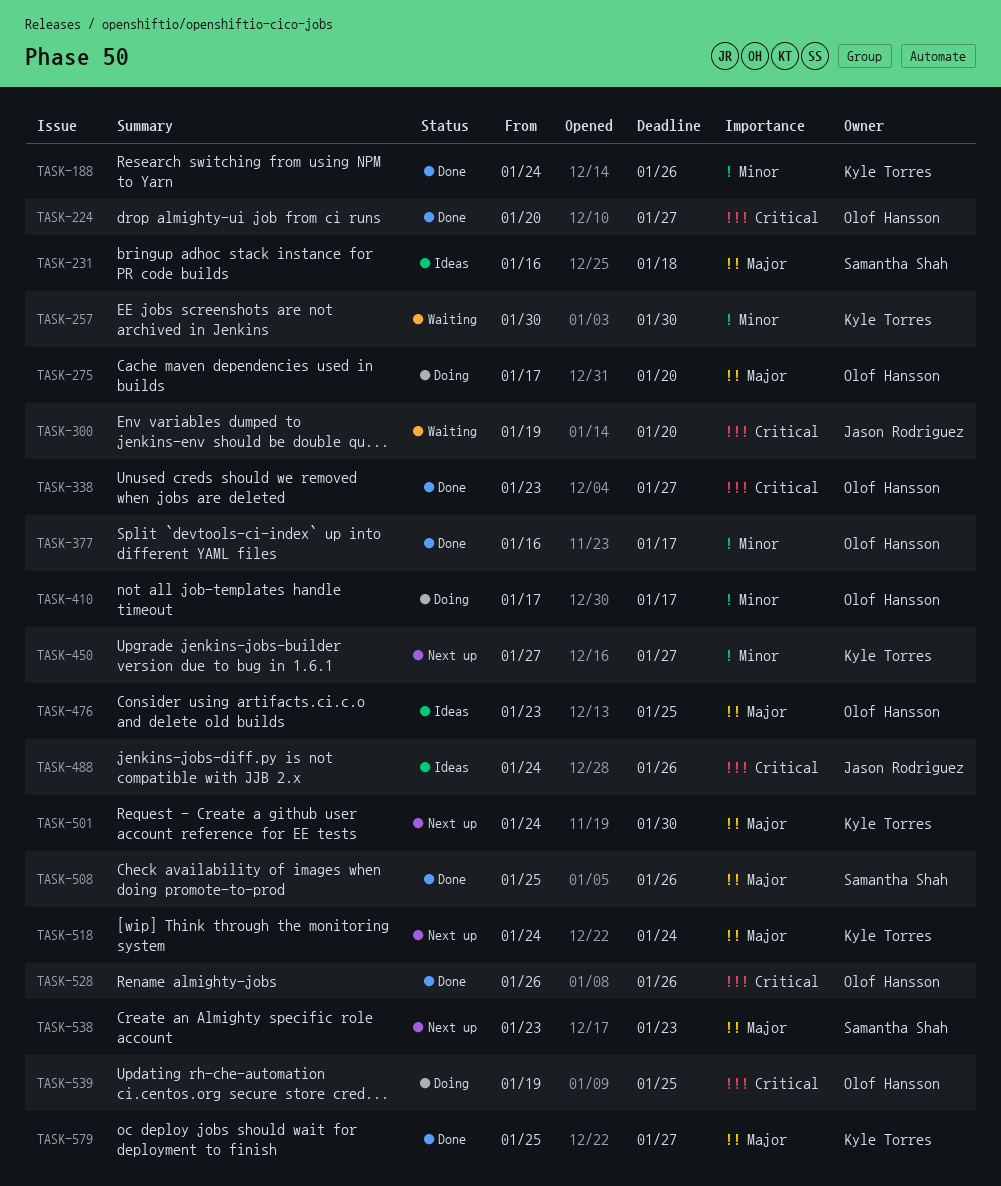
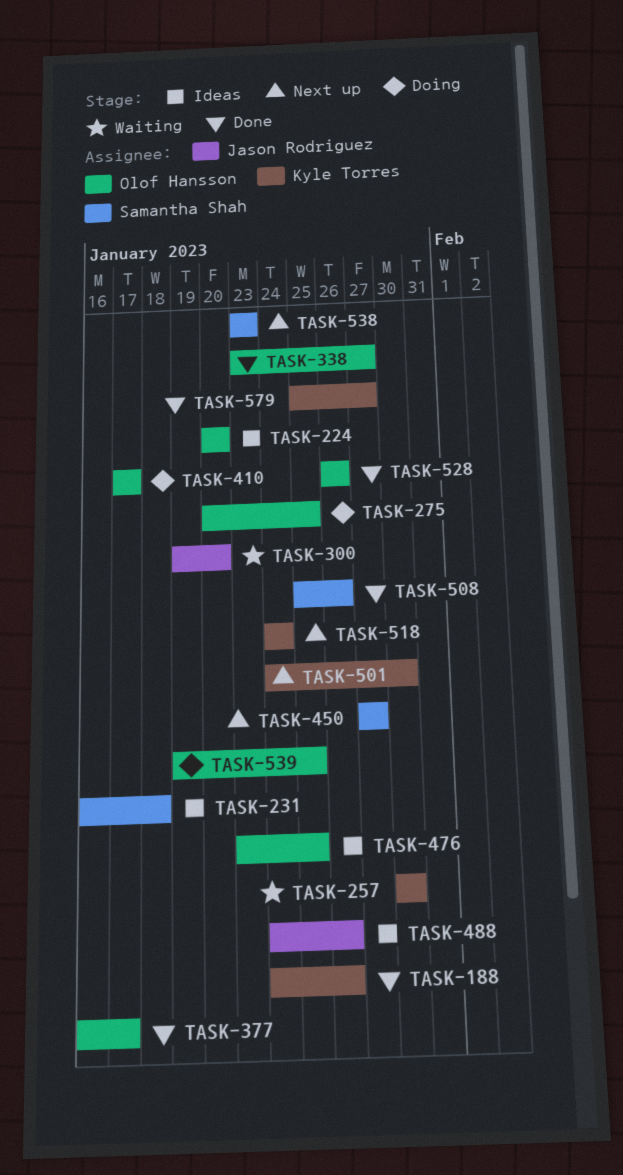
TASK-224, status: Done -> Ideas
TASK-224, due: Jan 27 -> Jan 20
TASK-275, start: Jan 17 -> Jan 20
TASK-275, due: Jan 20 -> Jan 25
TASK-450, owner: Kyle Torres -> Samantha Shah

